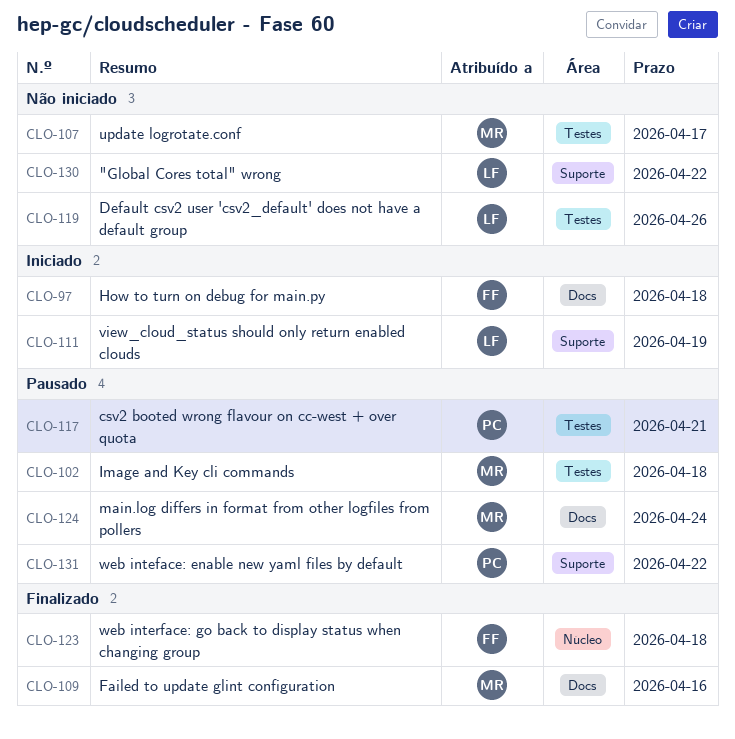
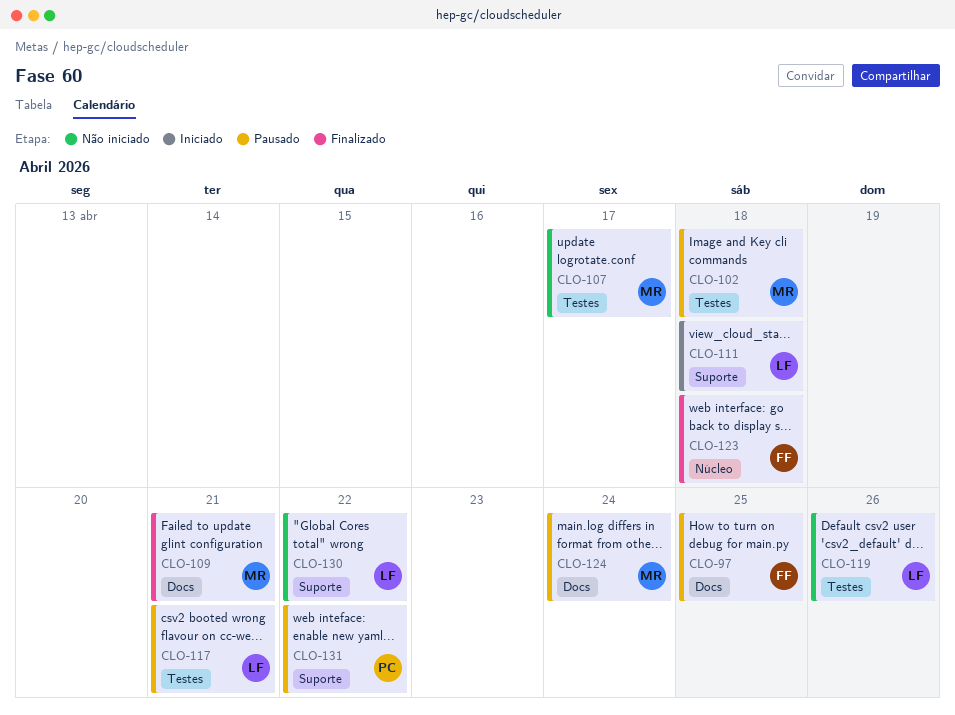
CLO-97, status: Iniciado -> Pausado
CLO-97, due: Apr 18 -> Apr 25
CLO-109, due: Apr 16 -> Apr 21
CLO-111, due: Apr 19 -> Apr 18
CLO-117, owner: PC -> LF

